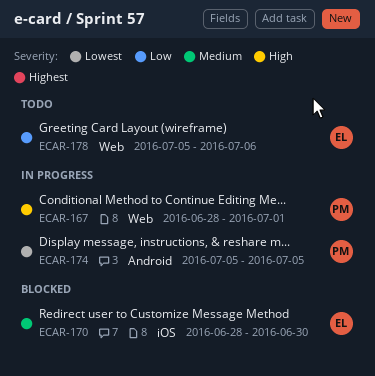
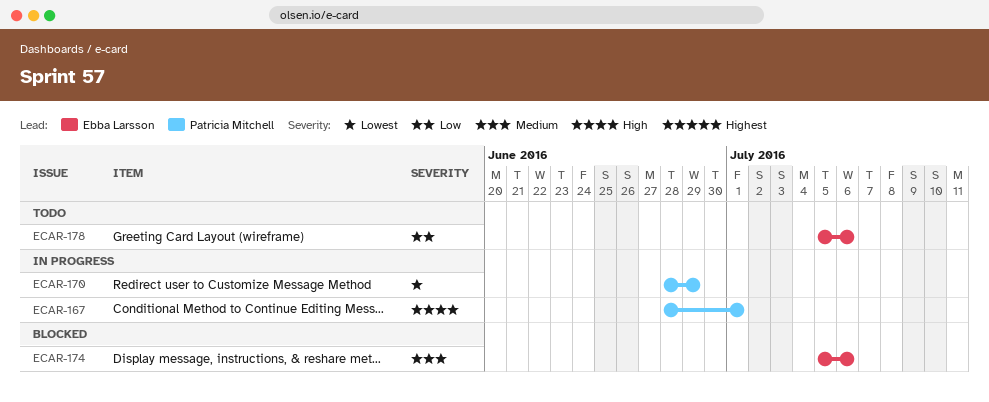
ECAR-170, status: Blocked -> In progress
ECAR-170, owner: Ebba Larsson -> Patricia Mitchell
ECAR-170, priority: Medium -> Lowest
ECAR-170, due: Jun 30 -> Jun 29
ECAR-174, status: In progress -> Blocked
ECAR-174, owner: Patricia Mitchell -> Ebba Larsson
ECAR-174, priority: Lowest -> Medium
ECAR-174, due: Jul 5 -> Jul 6

